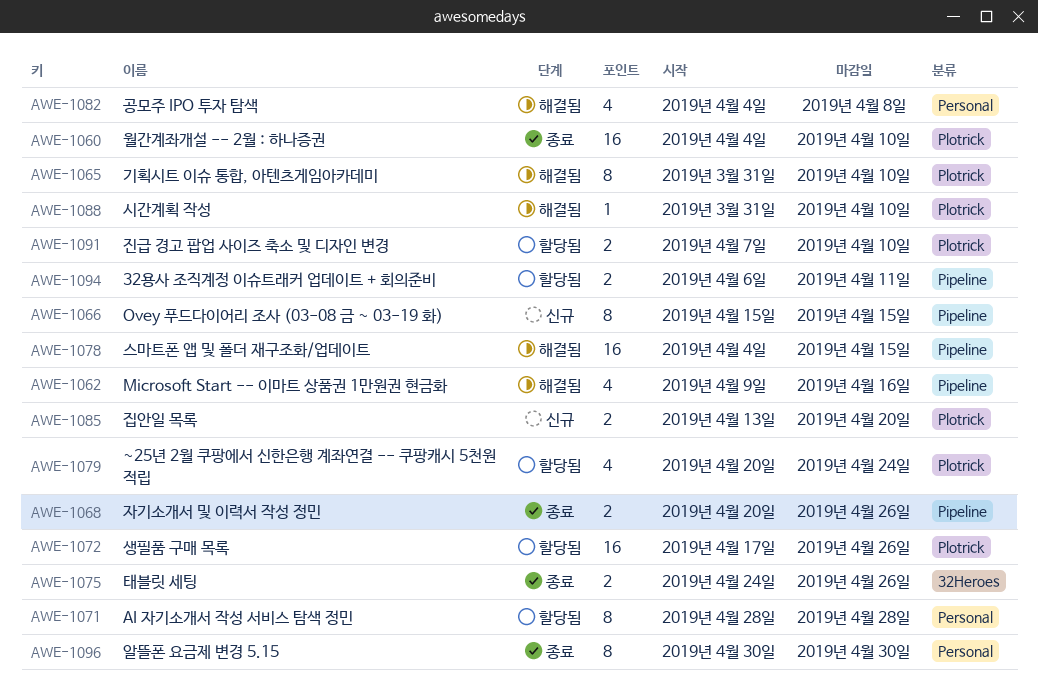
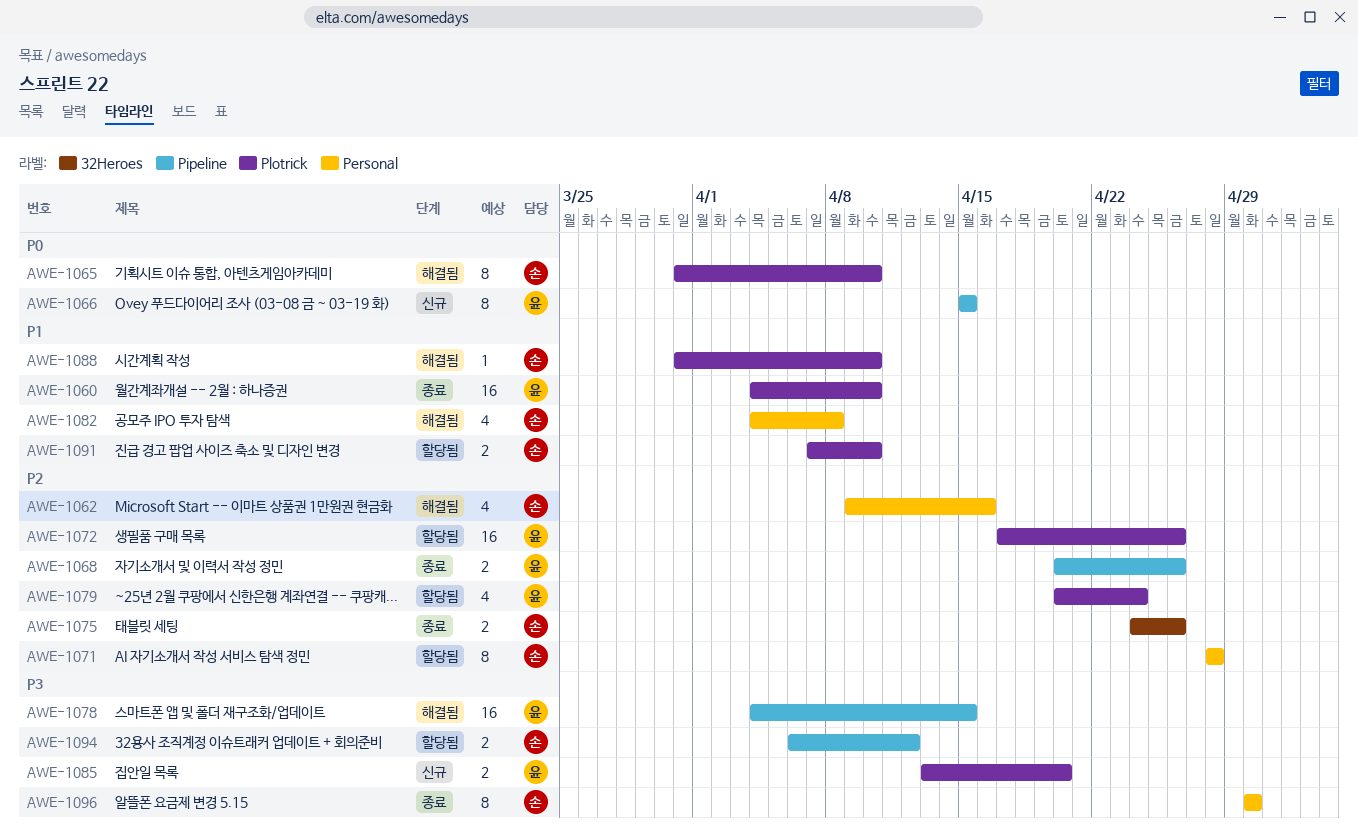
AWE-1062, label: Pipeline -> Personal
AWE-1094, due: Apr 11 -> Apr 12

